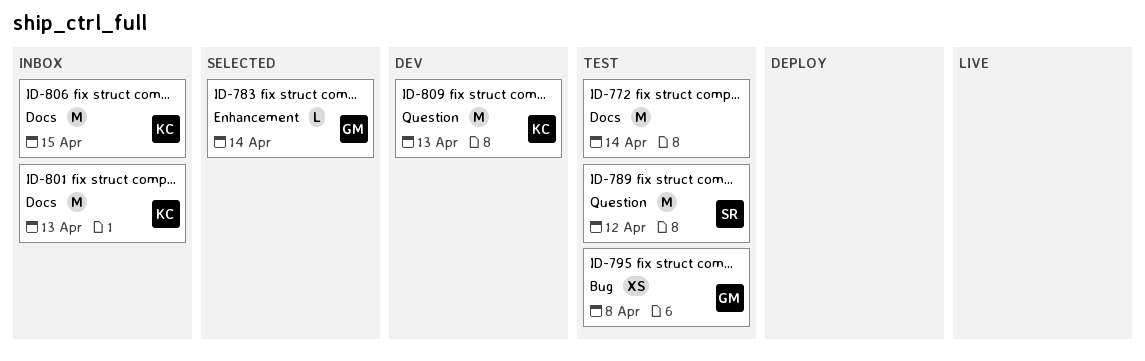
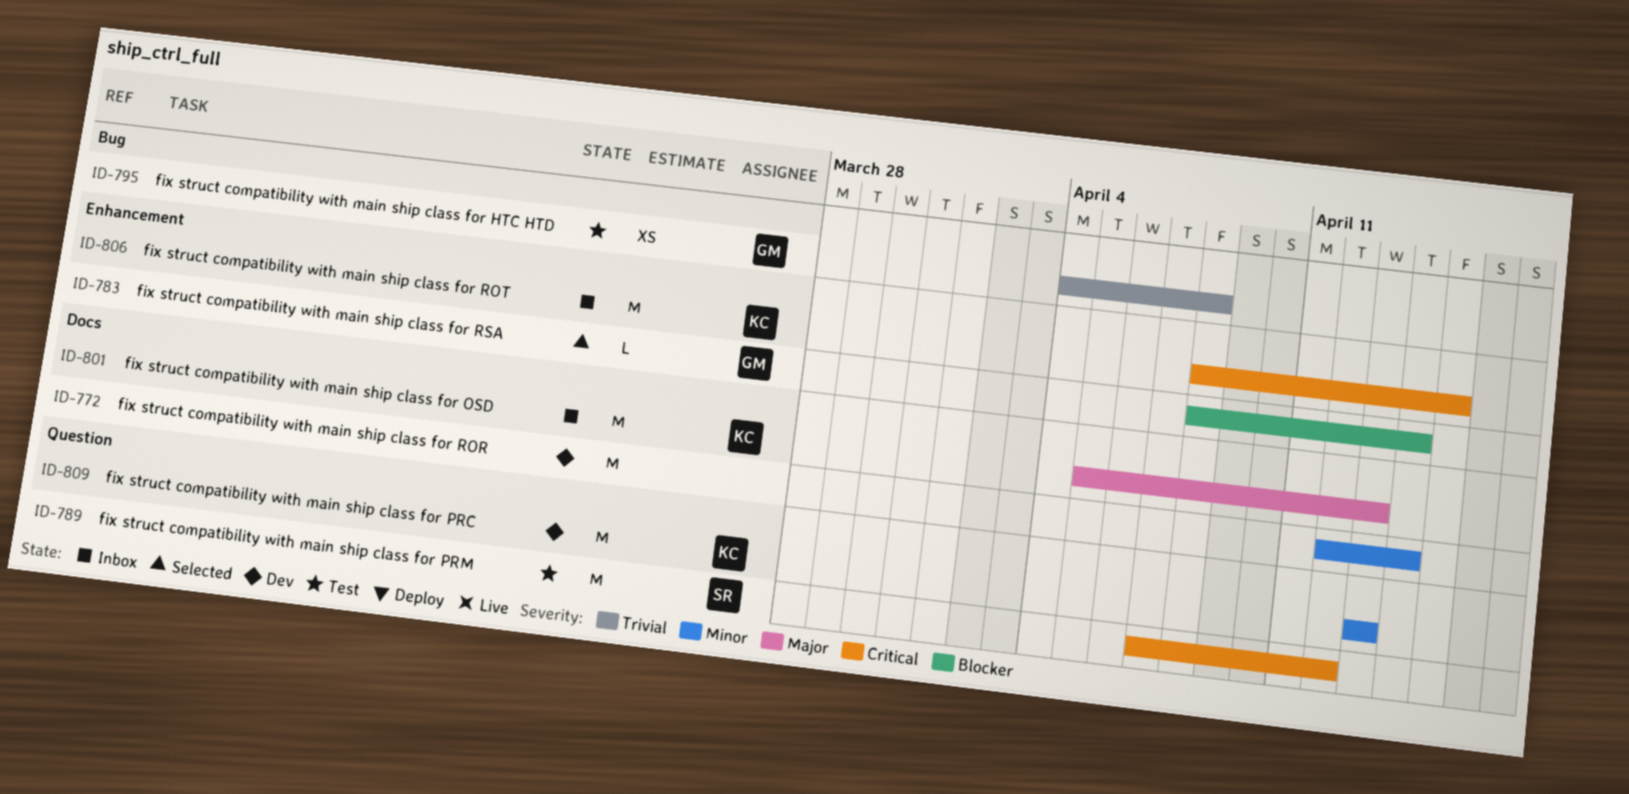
ID-772, status: Test -> Dev
ID-806, label: Docs -> Enhancement

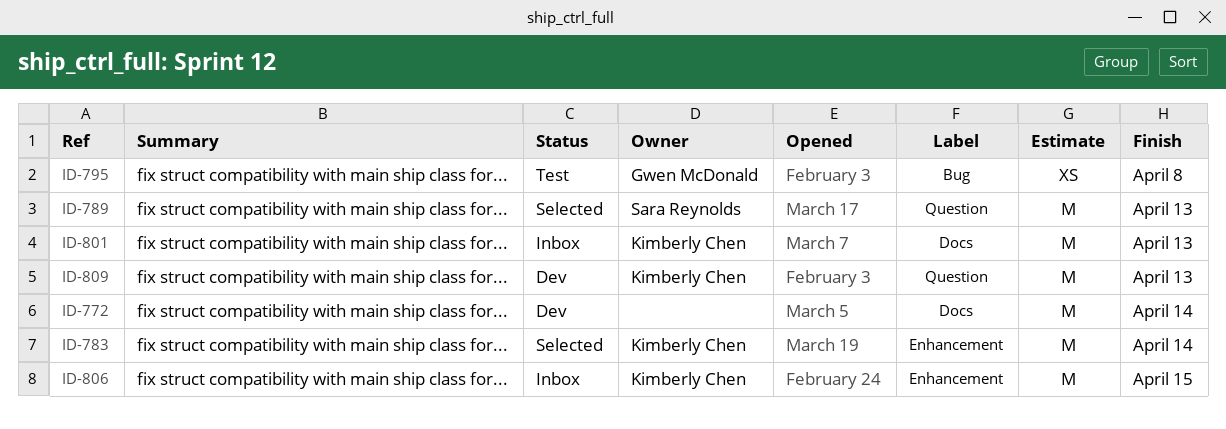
ID-783, owner: Gwen McDonald -> Kimberly Chen
ID-783, estimate: L -> M
ID-789, status: Test -> Selected
ID-789, due: Apr 12 -> Apr 13

